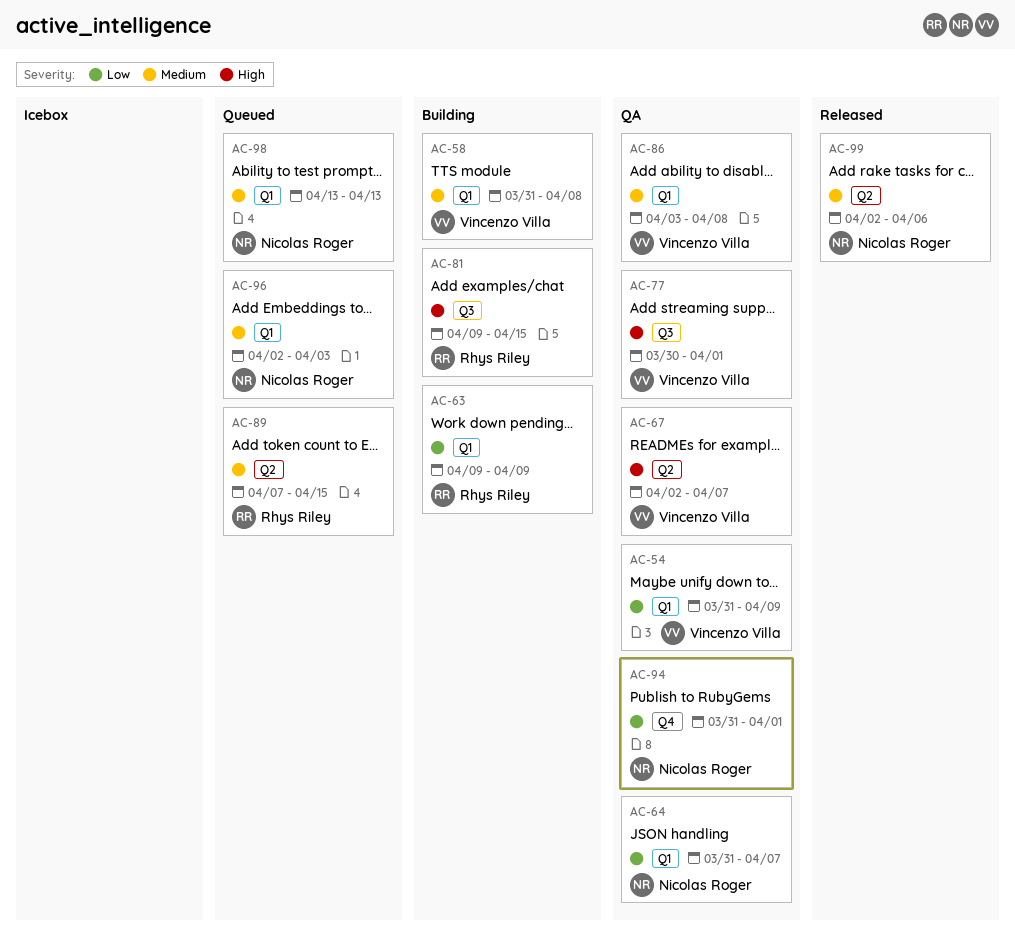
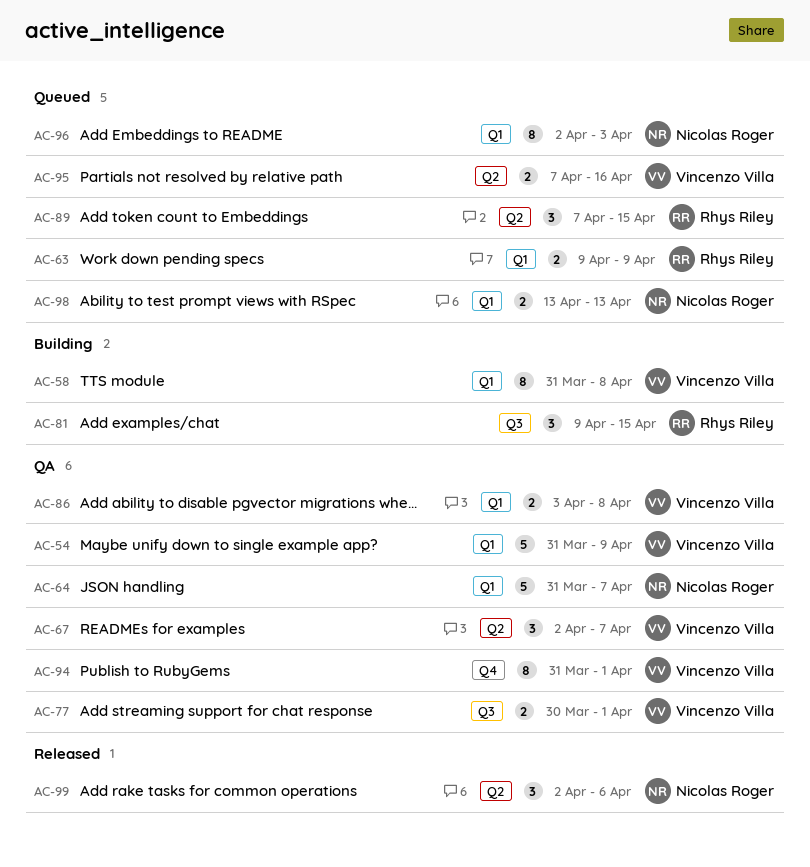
AC-63, status: Building -> Queued
AC-94, owner: Nicolas Roger -> Vincenzo Villa
AC-95: none -> present

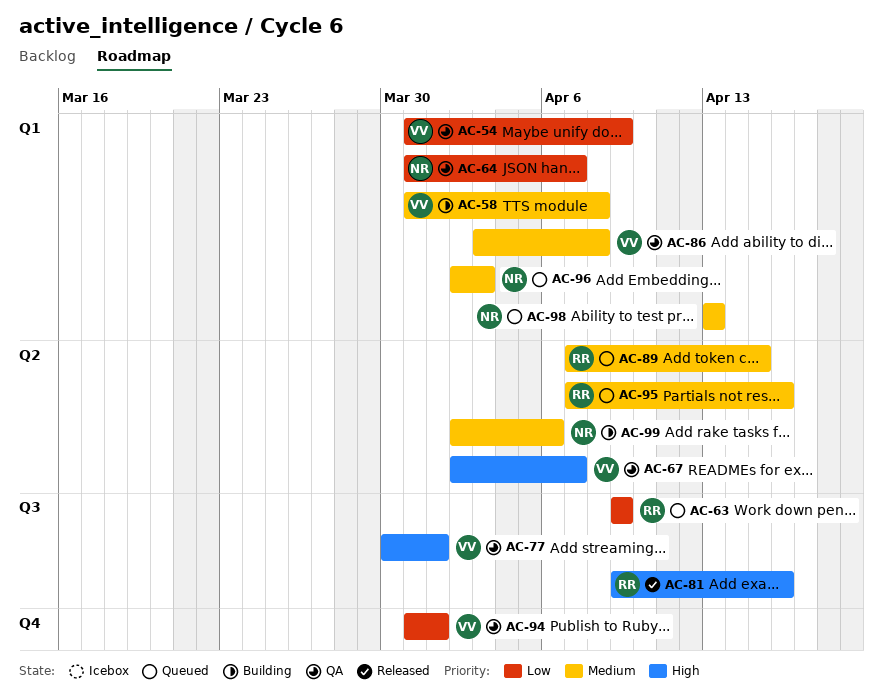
AC-63, label: Q1 -> Q3
AC-81, status: Building -> Released
AC-81, due: Apr 15 -> Apr 16
AC-95, owner: Vincenzo Villa -> Rhys Riley
AC-99, status: Released -> Building

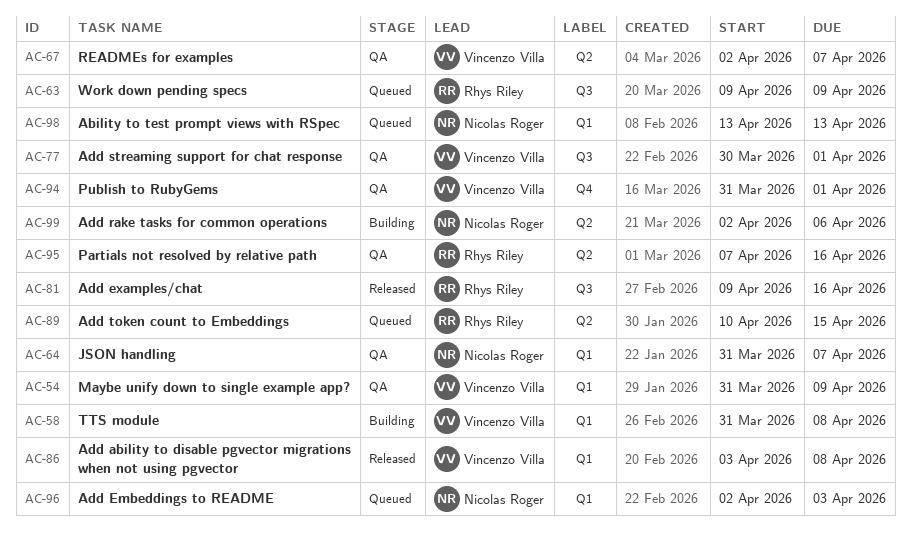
AC-86, status: QA -> Released
AC-89, start: Apr 7 -> Apr 10
AC-95, status: Queued -> QA

